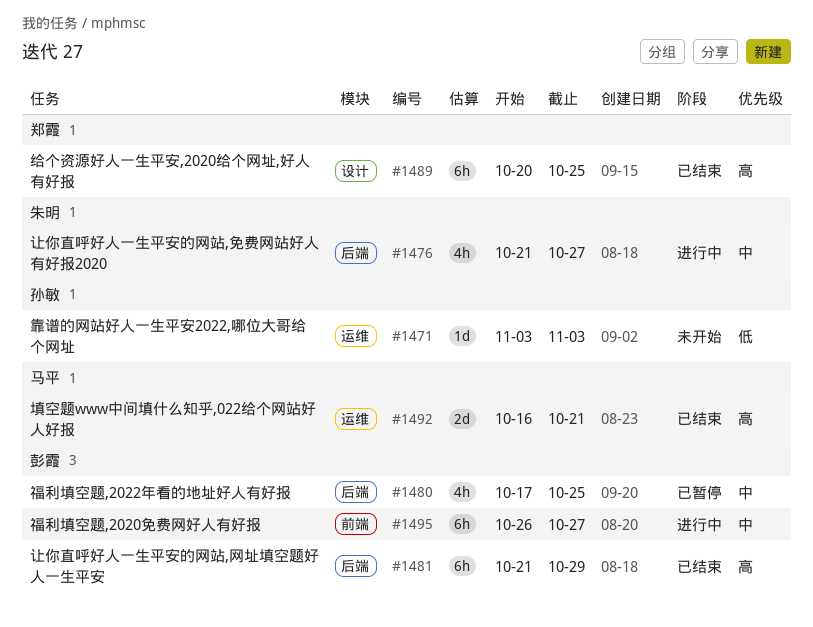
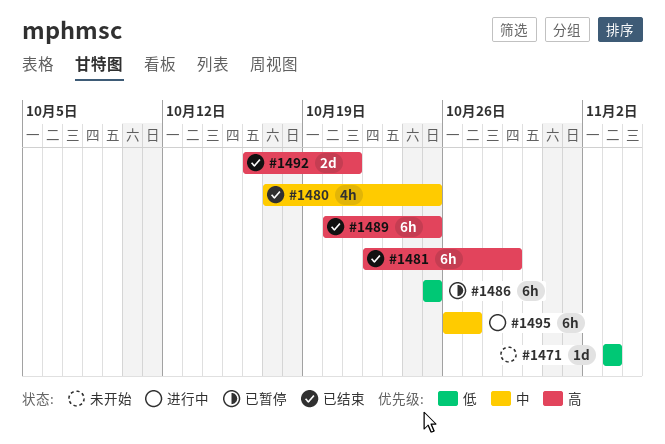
#1476: present -> none
#1480, status: 已暂停 -> 已结束
#1481, start: Oct 21 -> Oct 22
#1486: none -> present

